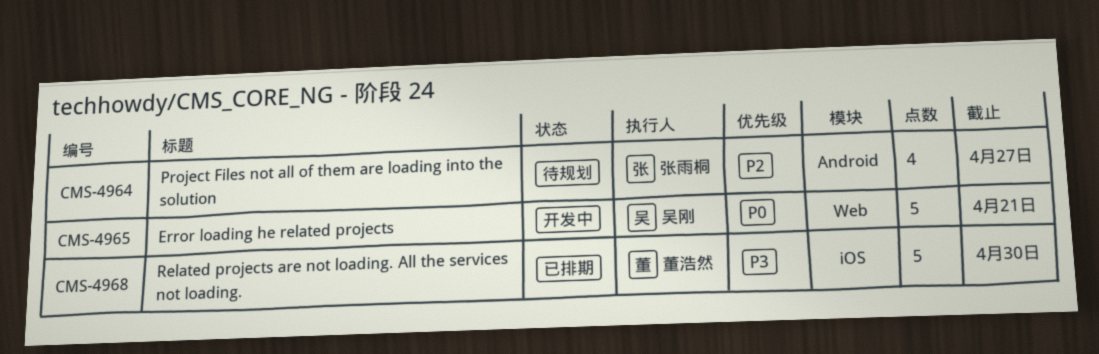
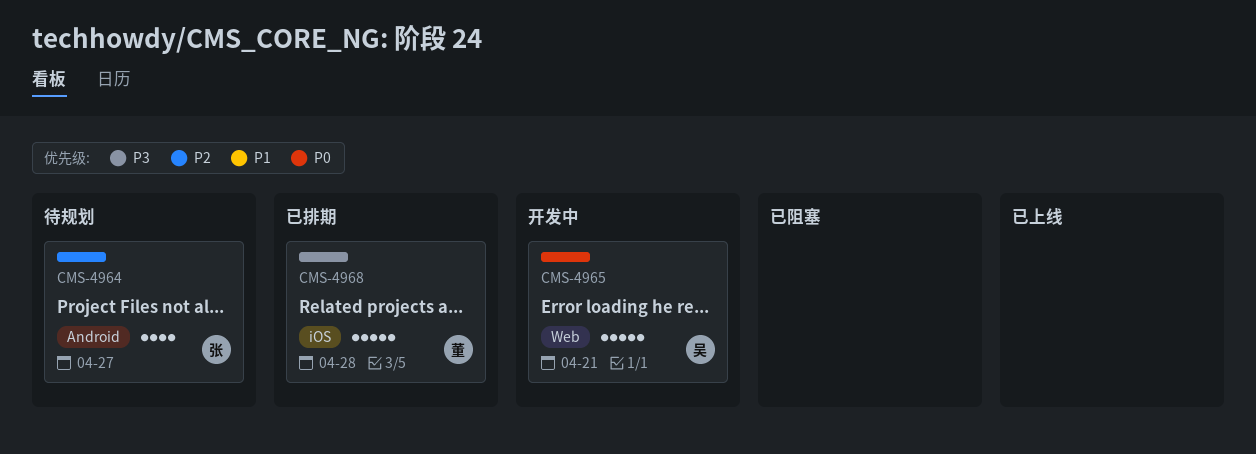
CMS-4968, due: Apr 30 -> Apr 28

